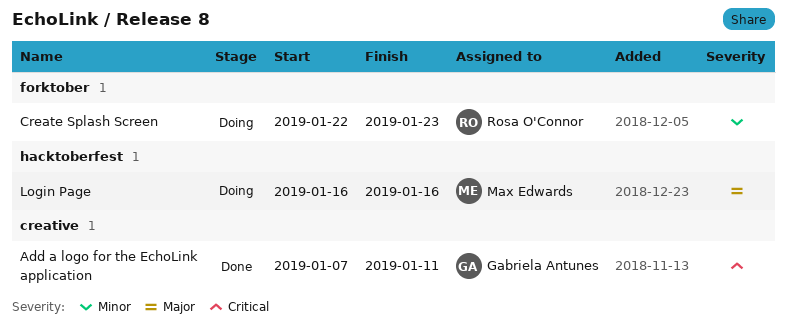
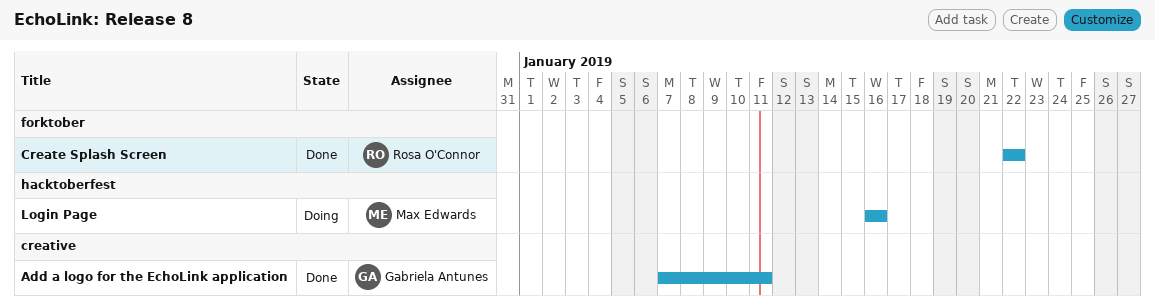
Create Splash Screen, status: Doing -> Done
Create Splash Screen, due: Jan 23 -> Jan 22

